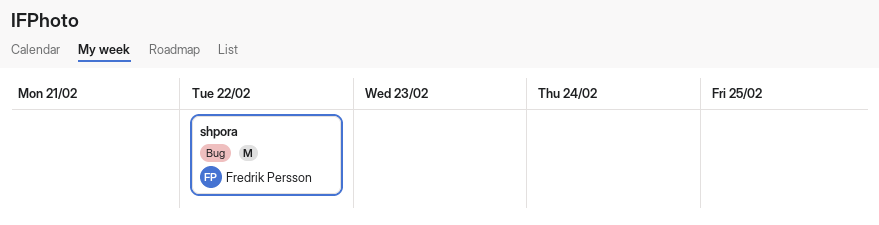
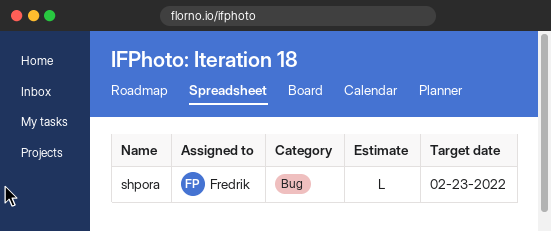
shpora, estimate: M -> L
shpora, due: Feb 22 -> Feb 23

